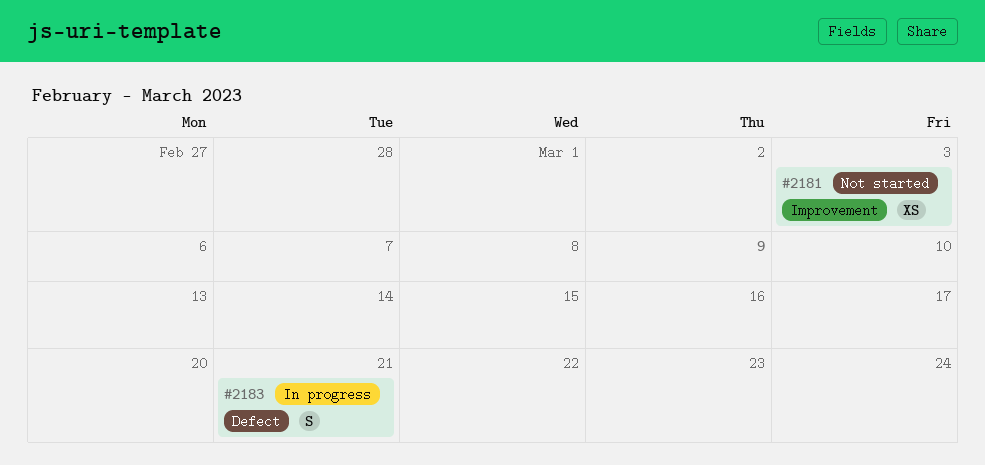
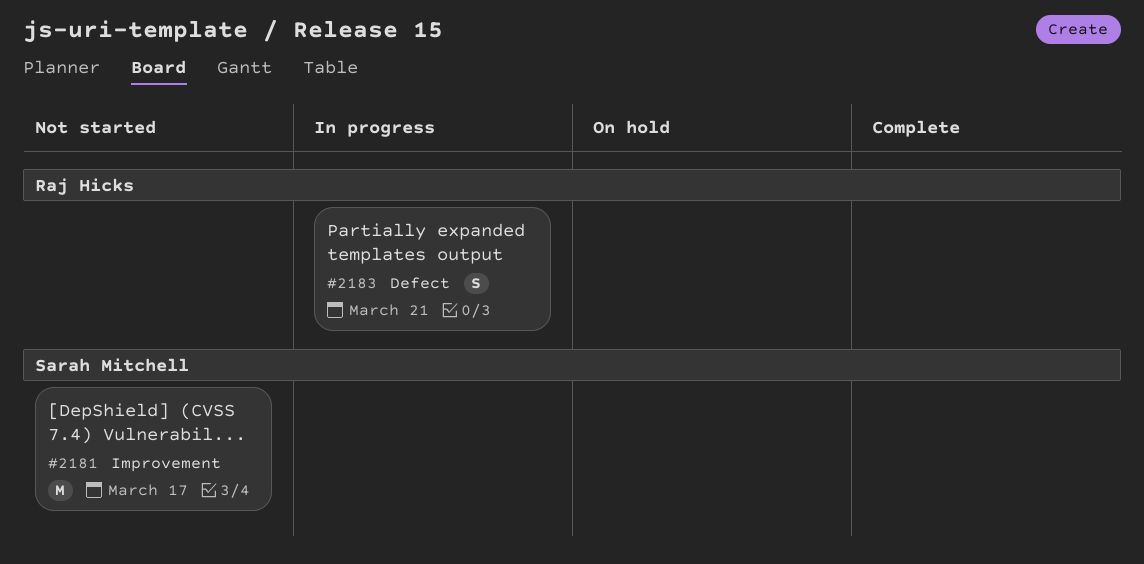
#2181, estimate: XS -> M
#2181, due: Mar 3 -> Mar 17

